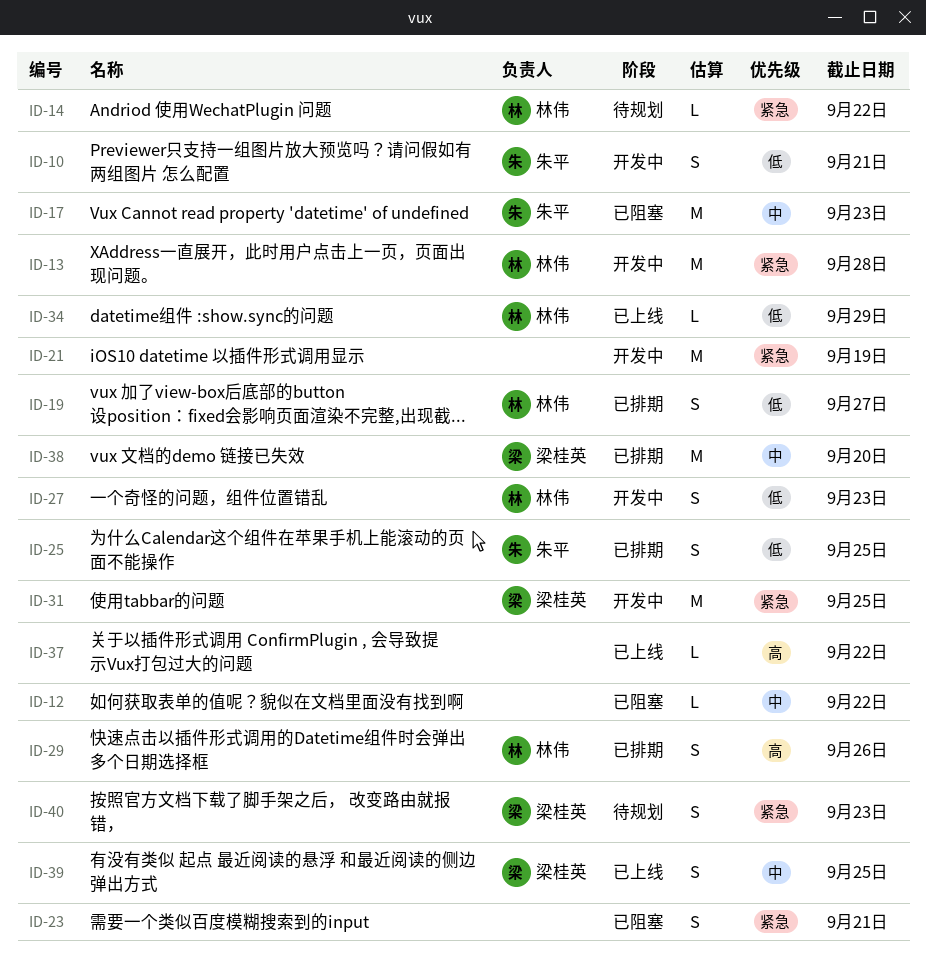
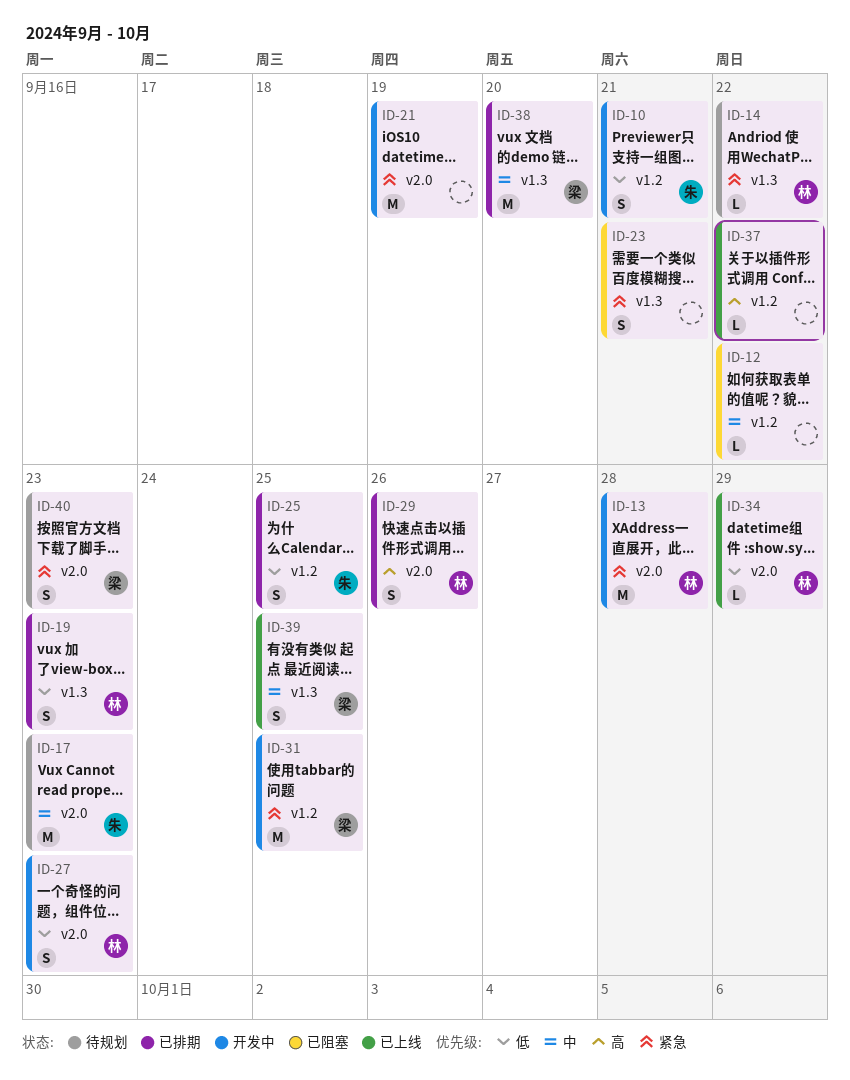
ID-17, status: 已阻塞 -> 待规划
ID-19, due: Sep 27 -> Sep 23

